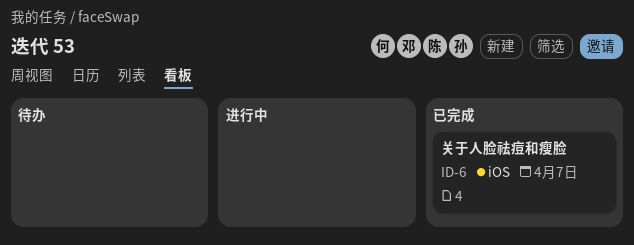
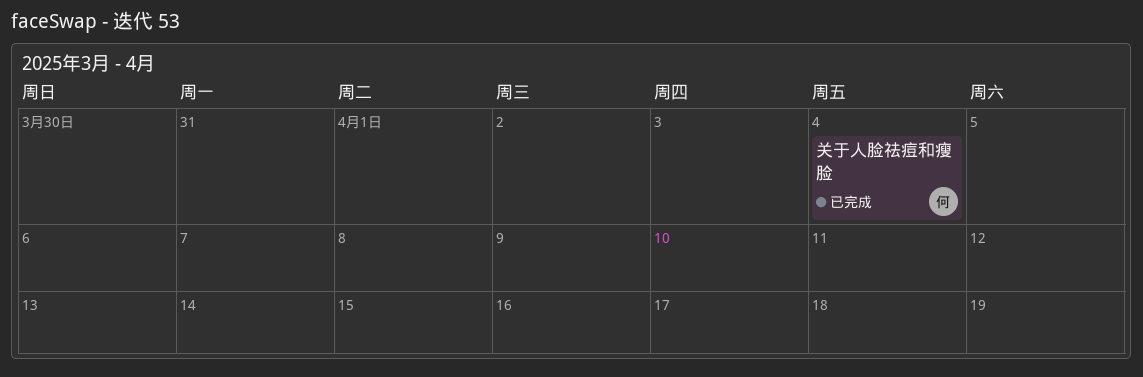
关于人脸祛痘和瘦脸, due: Apr 7 -> Apr 4

